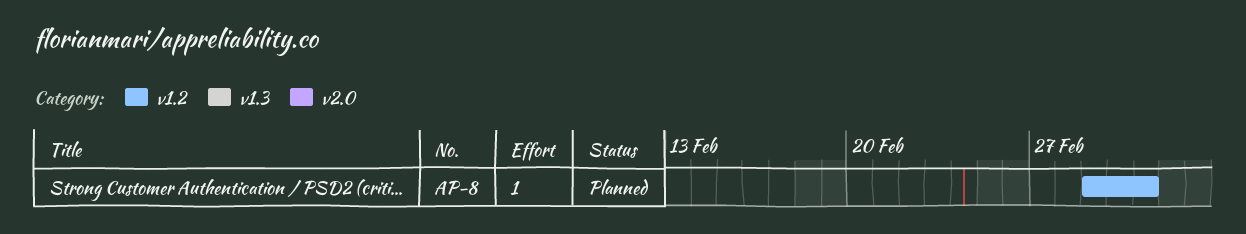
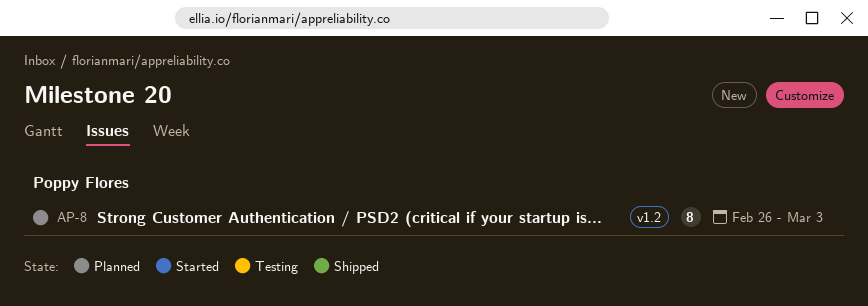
AP-8, estimate: 1 -> 8
AP-8, start: Mar 1 -> Feb 26

